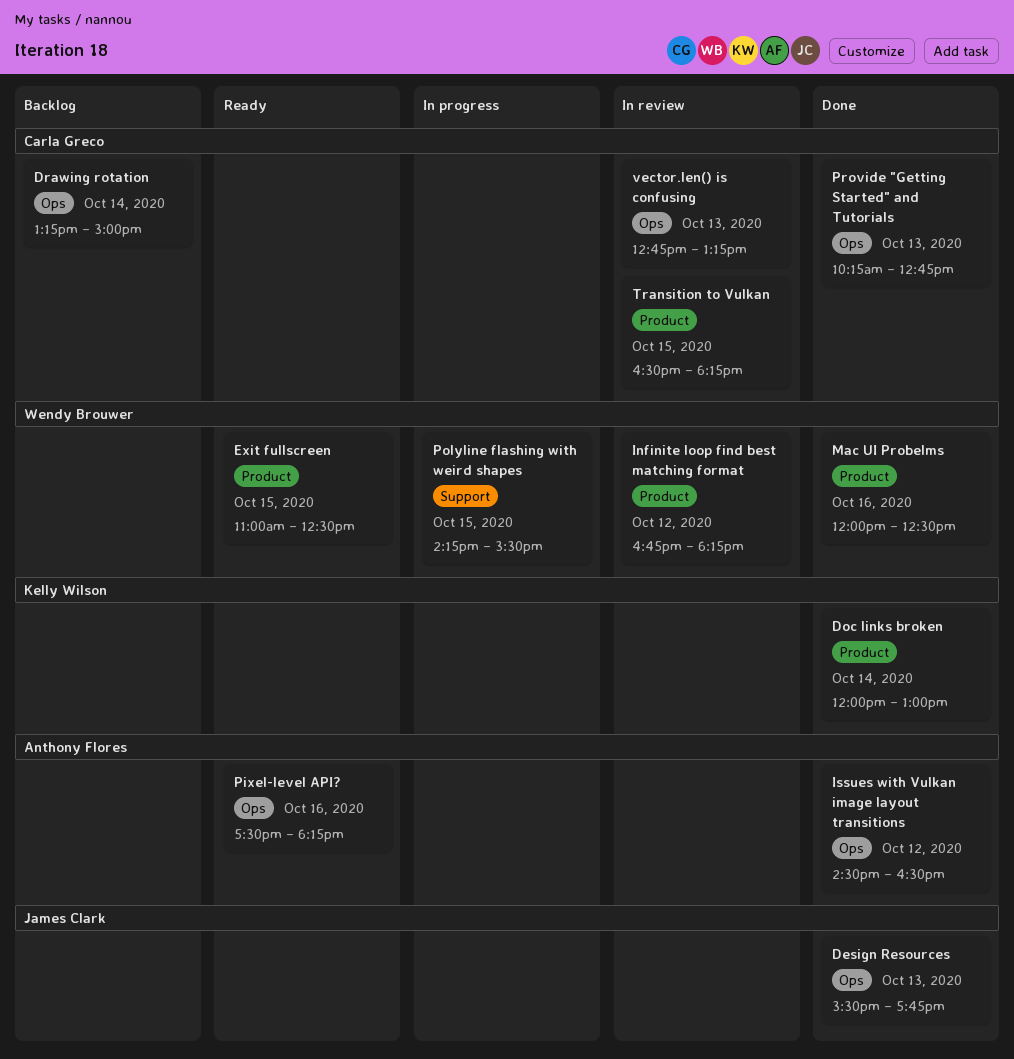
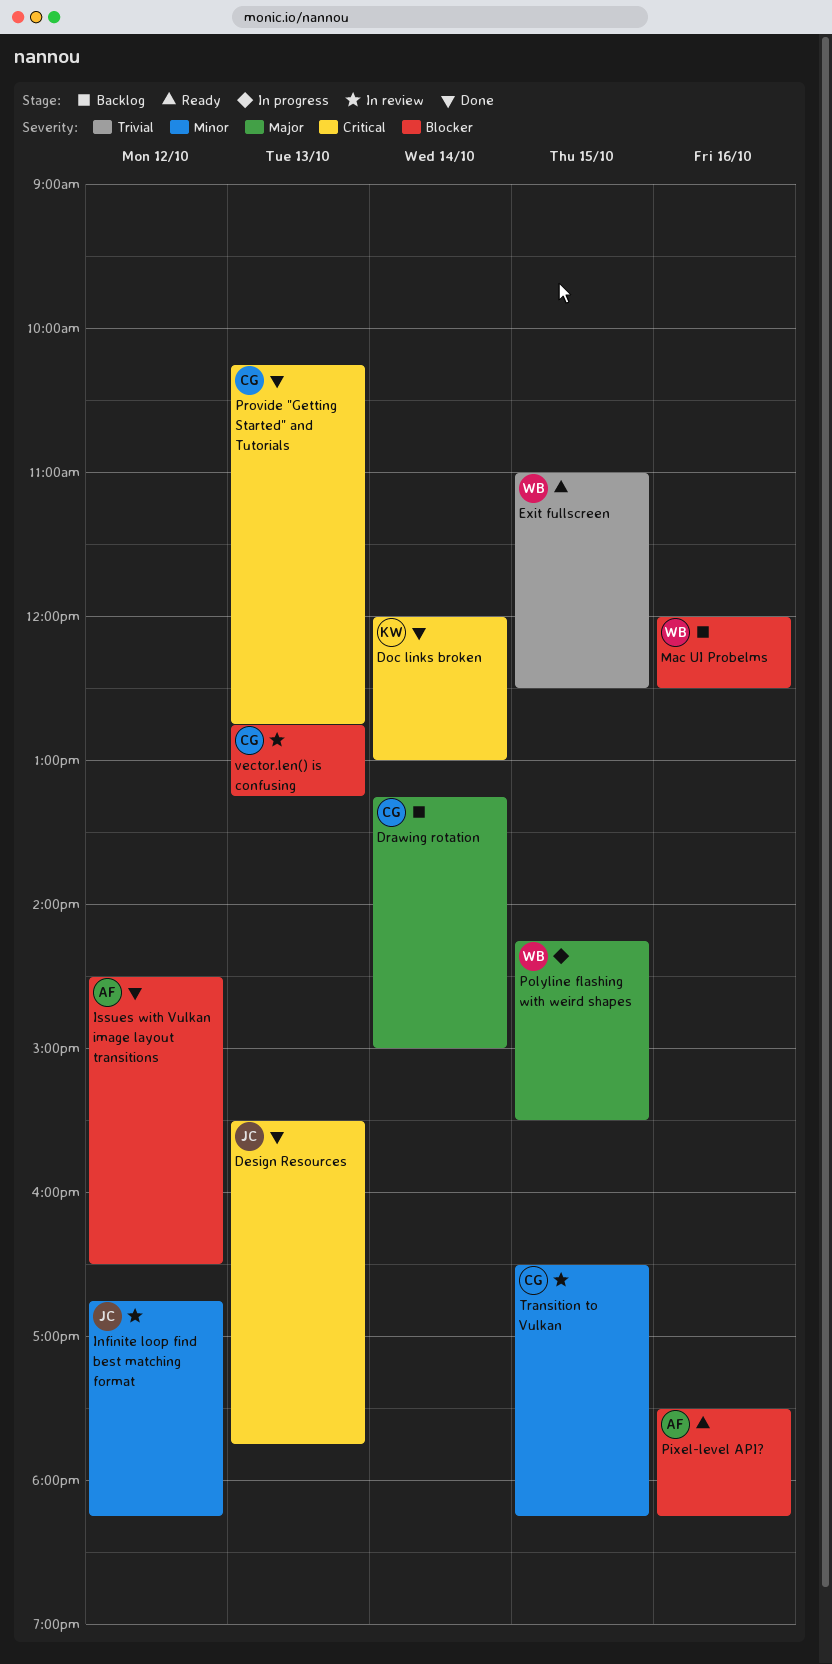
Infinite loop find best matching format, owner: Wendy Brouwer -> James Clark
Mac UI Probelms, status: Done -> Backlog

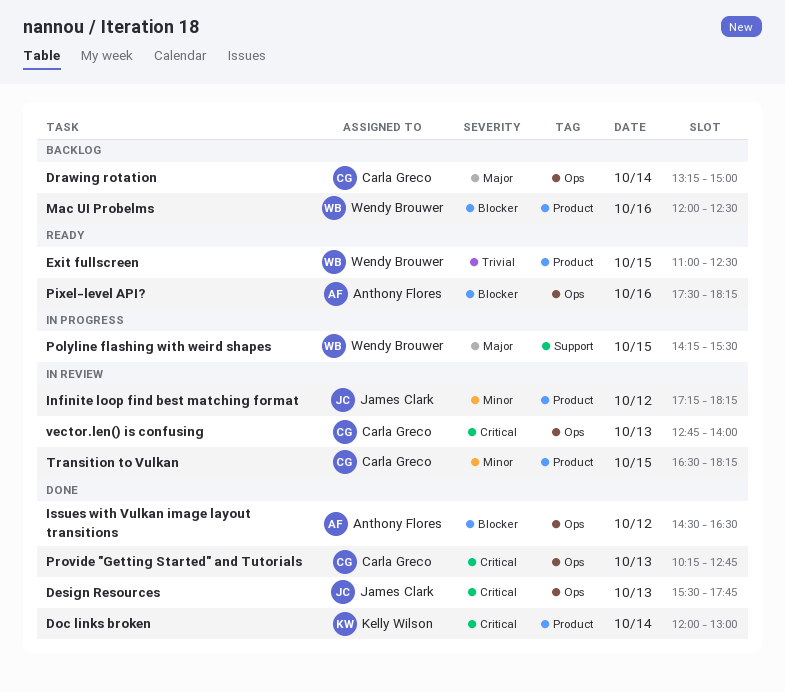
Infinite loop find best matching format, begins: 16:45 -> 17:15
vector.len() is confusing, priority: Blocker -> Critical
vector.len() is confusing, ends: 13:15 -> 14:00

